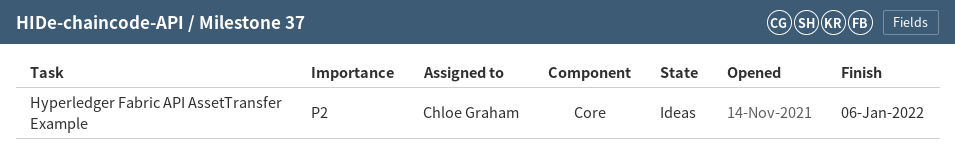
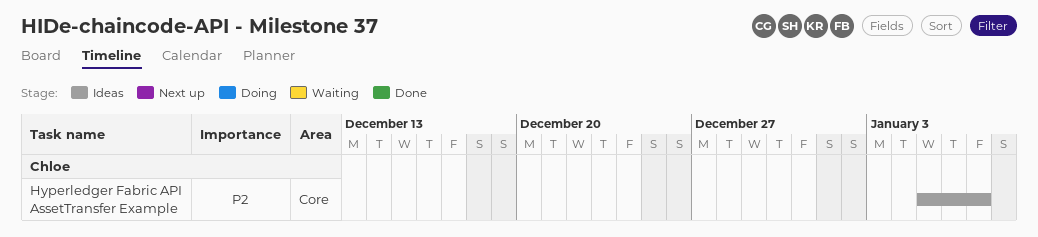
Hyperledger Fabric API AssetTransfer Example, due: Jan 6 -> Jan 7

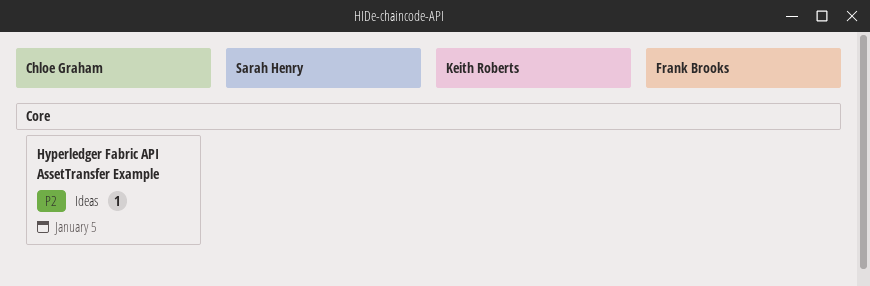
Hyperledger Fabric API AssetTransfer Example, due: Jan 7 -> Jan 5

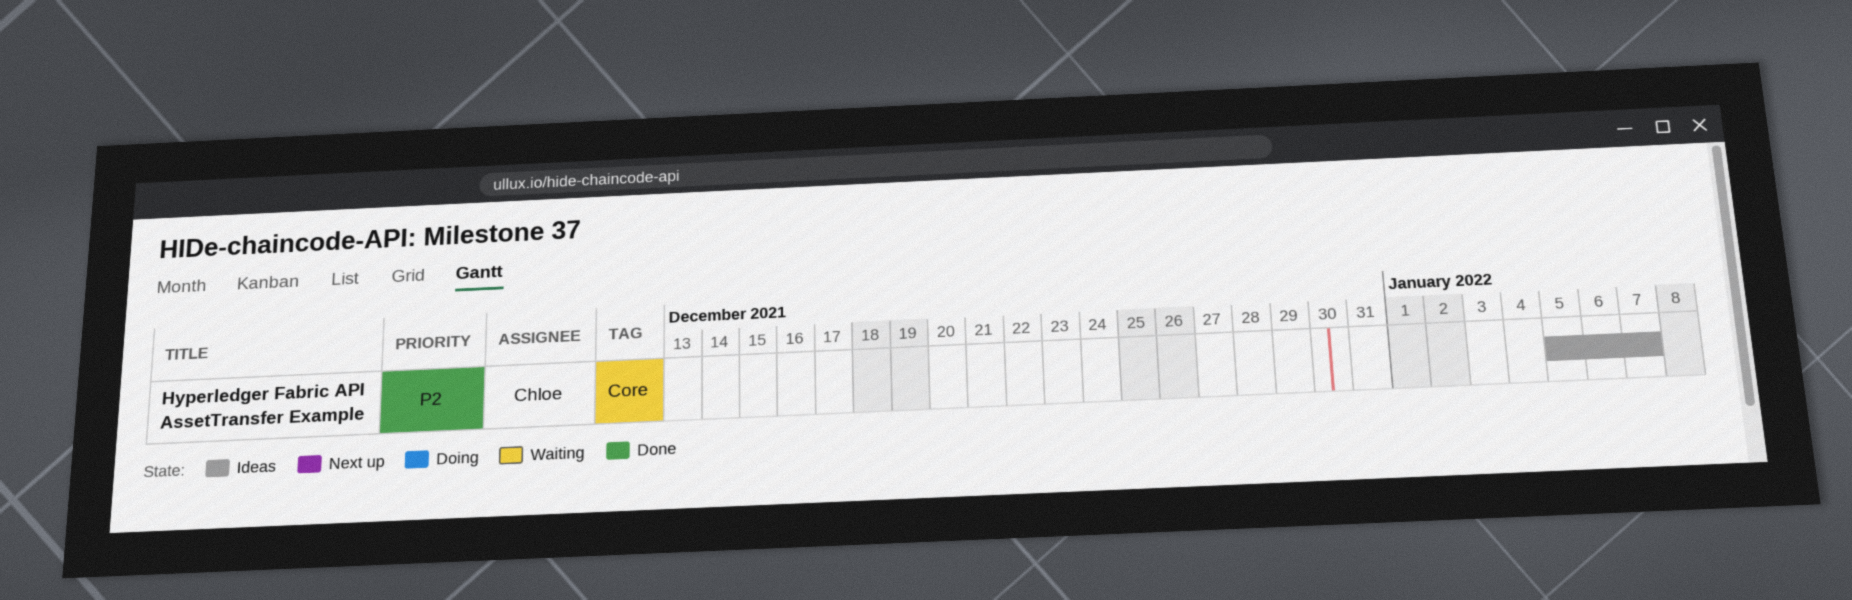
Hyperledger Fabric API AssetTransfer Example, due: Jan 5 -> Jan 7

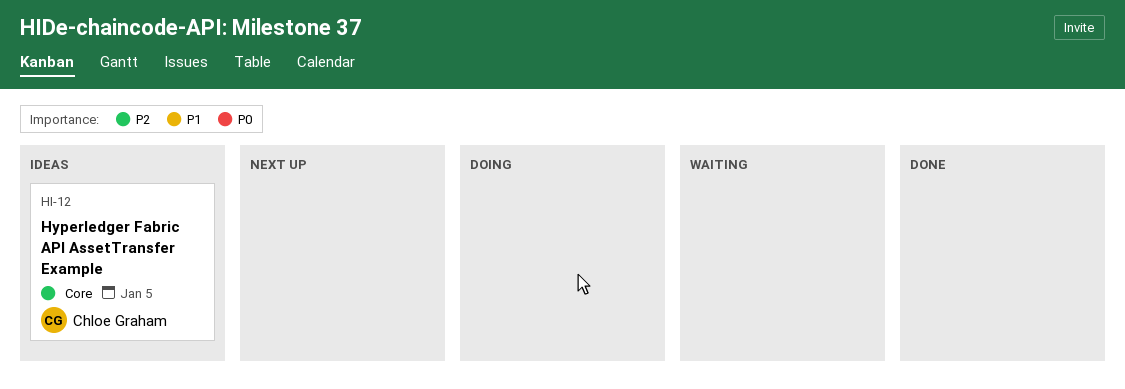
Hyperledger Fabric API AssetTransfer Example, due: Jan 7 -> Jan 5

